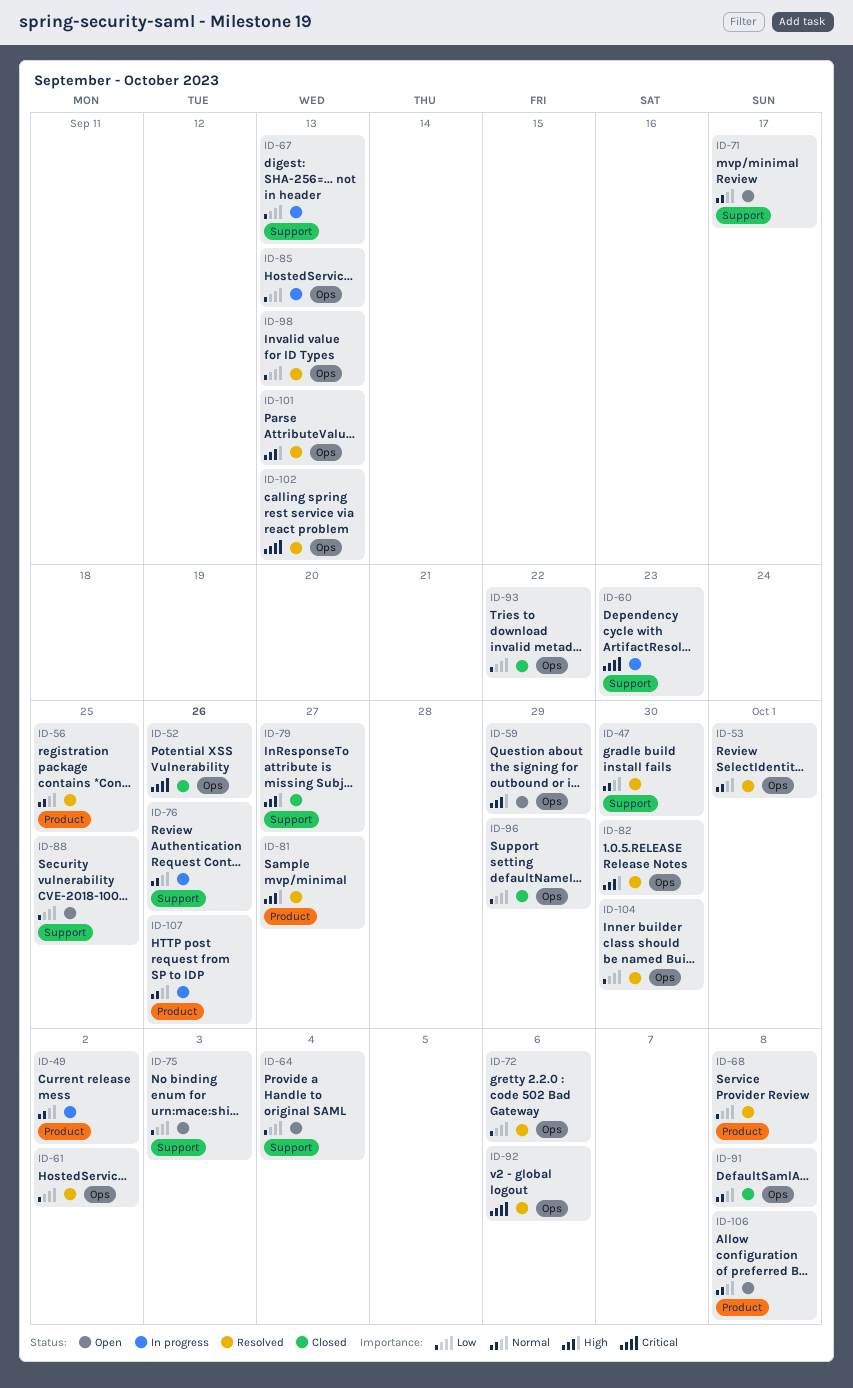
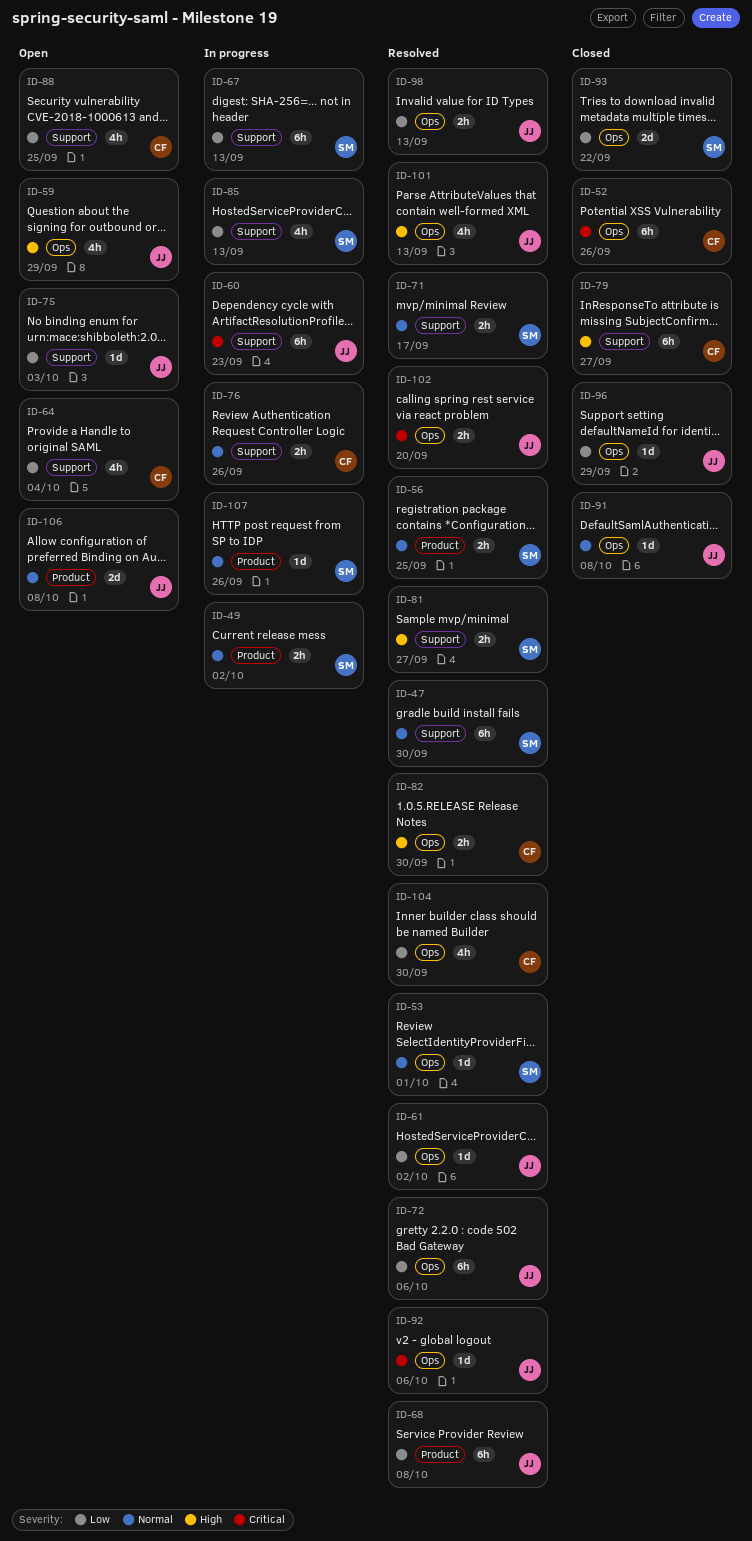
ID-71, status: Open -> Resolved
ID-81, label: Product -> Support
ID-85, label: Ops -> Support
ID-102, due: Sep 13 -> Sep 20

